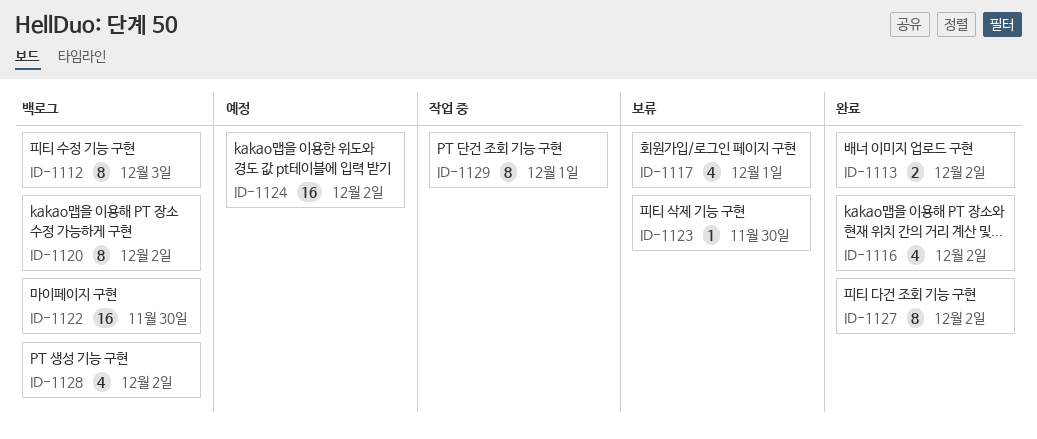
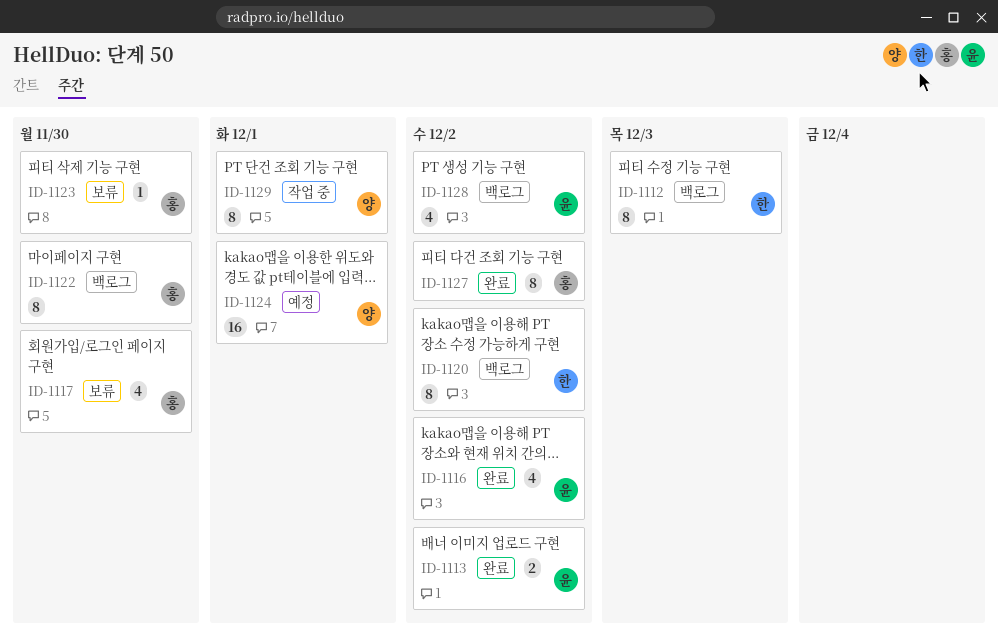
ID-1117, due: Dec 1 -> Nov 30
ID-1122, estimate: 16 -> 8
ID-1124, due: Dec 2 -> Dec 1

